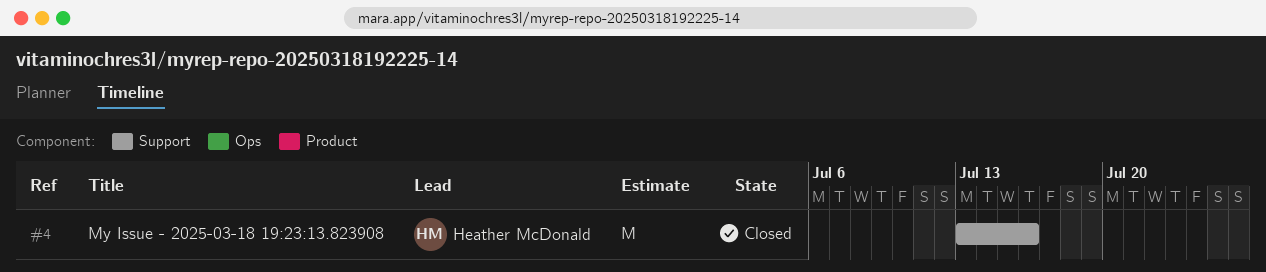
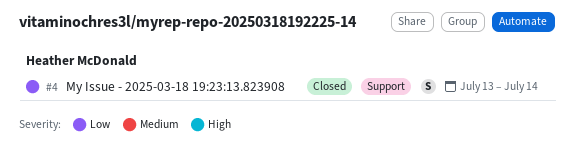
#4, estimate: M -> S
#4, due: Jul 16 -> Jul 14

